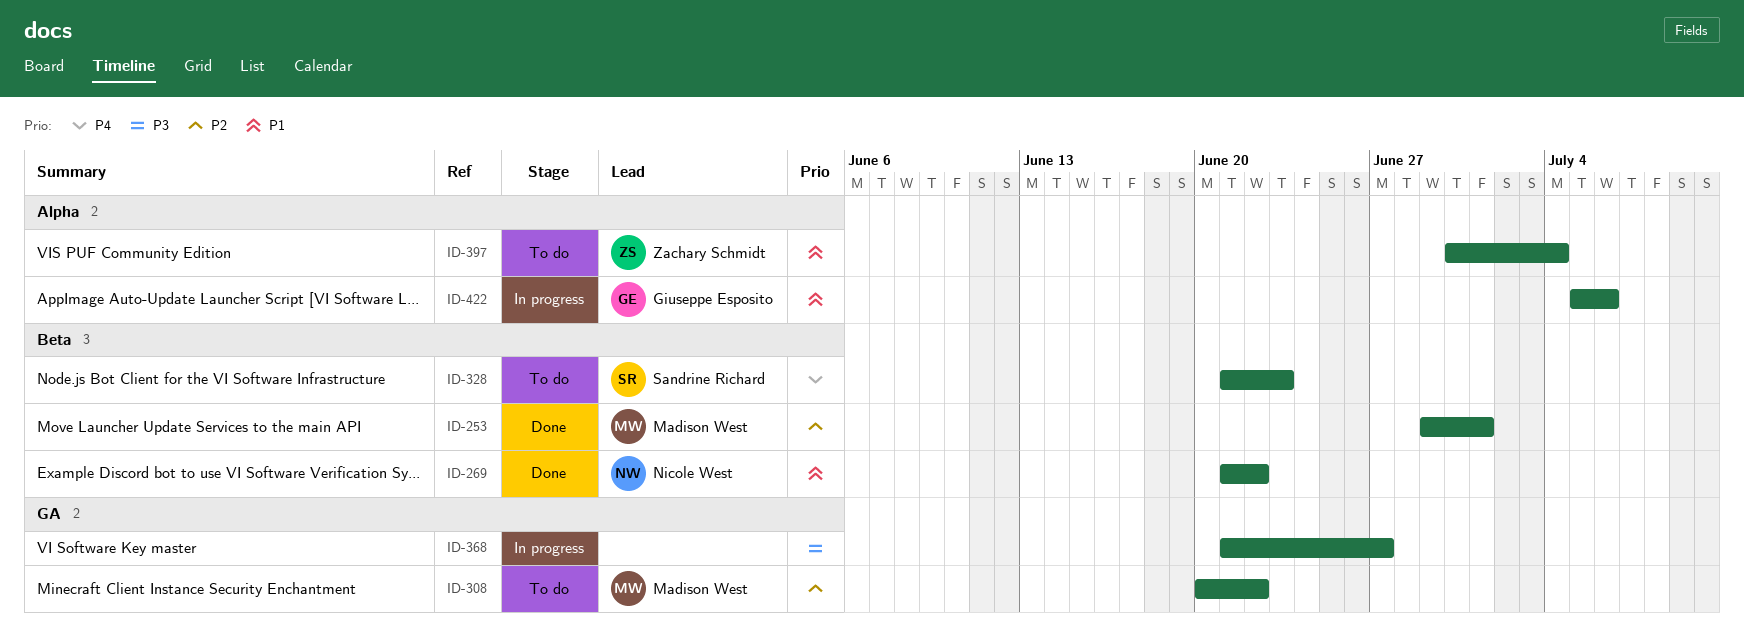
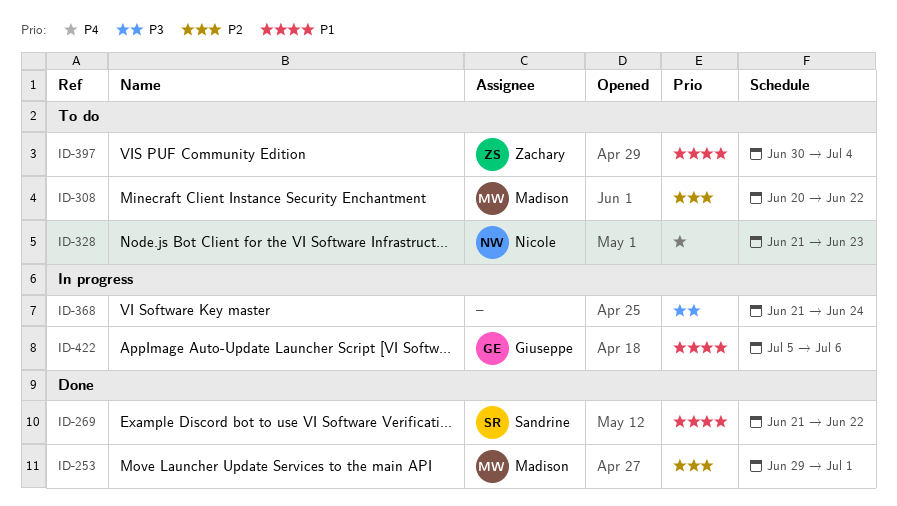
ID-269, owner: Nicole West -> Sandrine Richard
ID-328, owner: Sandrine Richard -> Nicole West
ID-368, due: Jun 27 -> Jun 24

